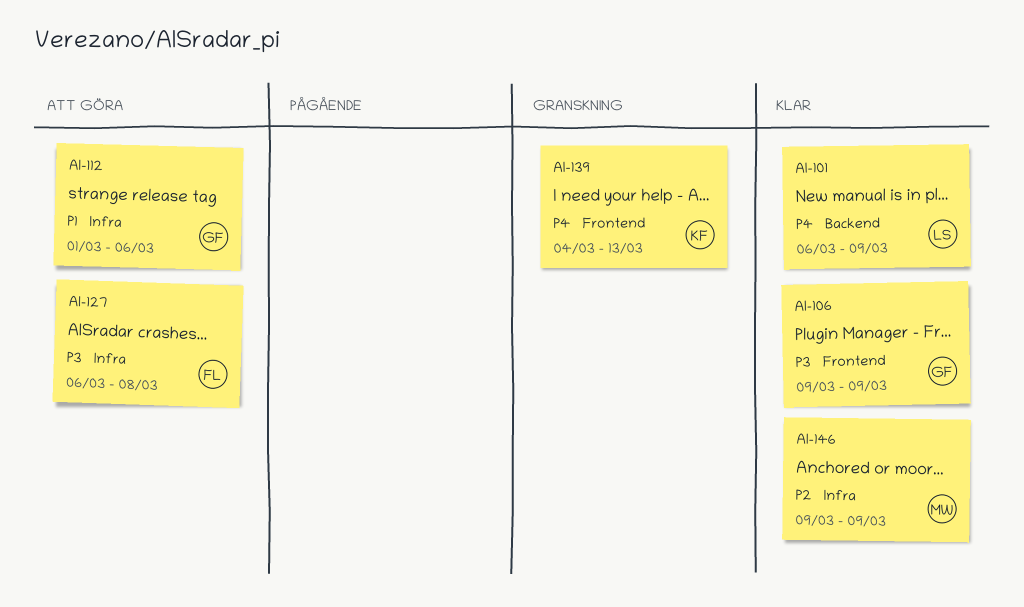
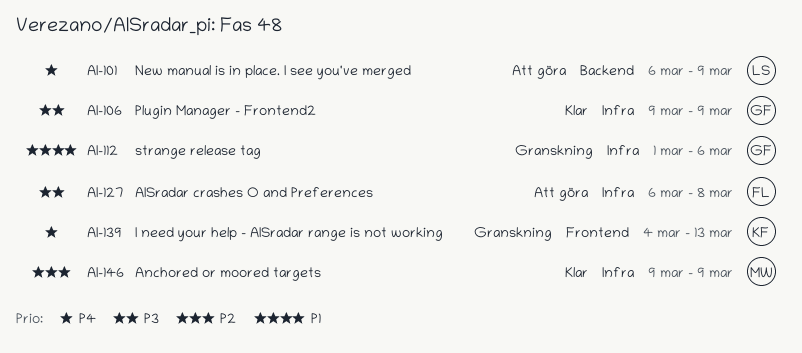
AI-101, status: Klar -> Att göra
AI-106, label: Frontend -> Infra
AI-112, status: Att göra -> Granskning

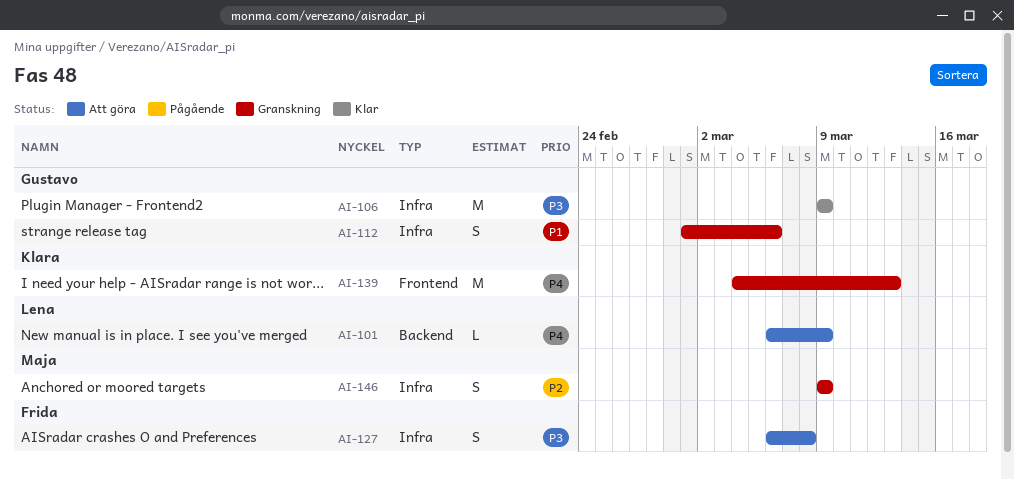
AI-146, status: Klar -> Granskning

